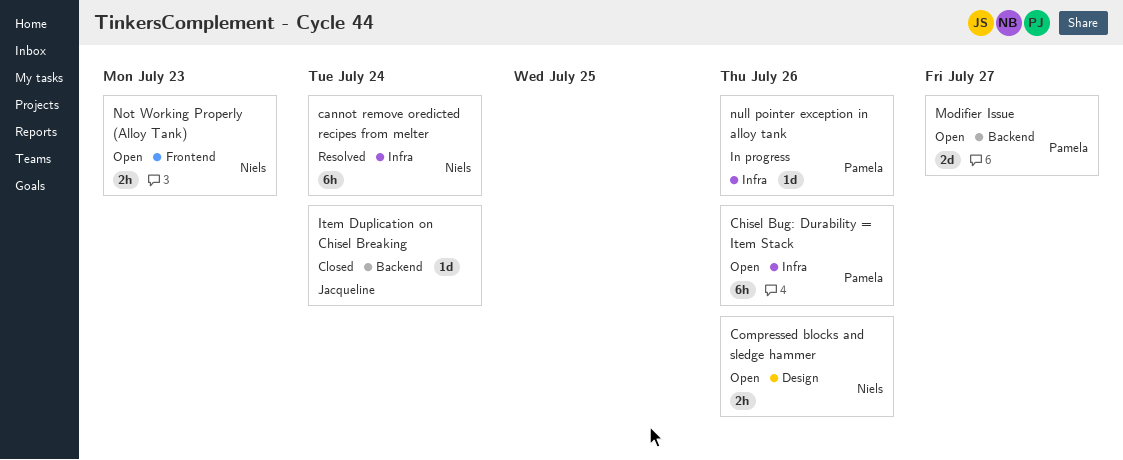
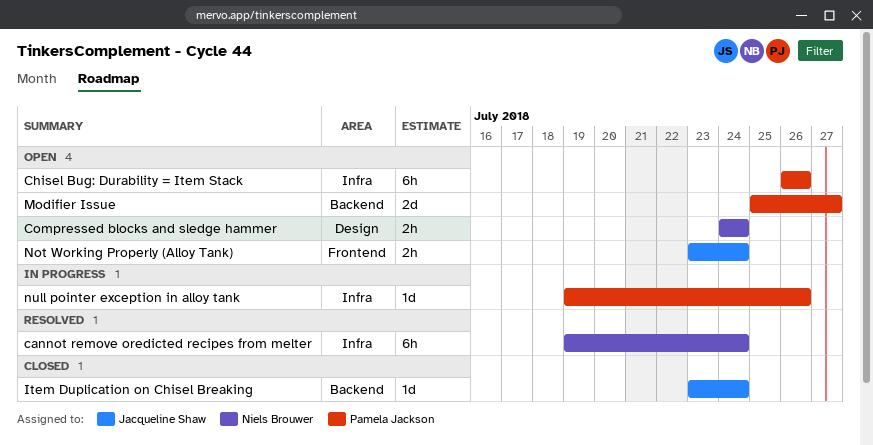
Compressed blocks and sledge hammer, due: Jul 26 -> Jul 24
Not Working Properly (Alloy Tank), owner: Niels Brouwer -> Jacqueline Shaw
Not Working Properly (Alloy Tank), due: Jul 23 -> Jul 24

